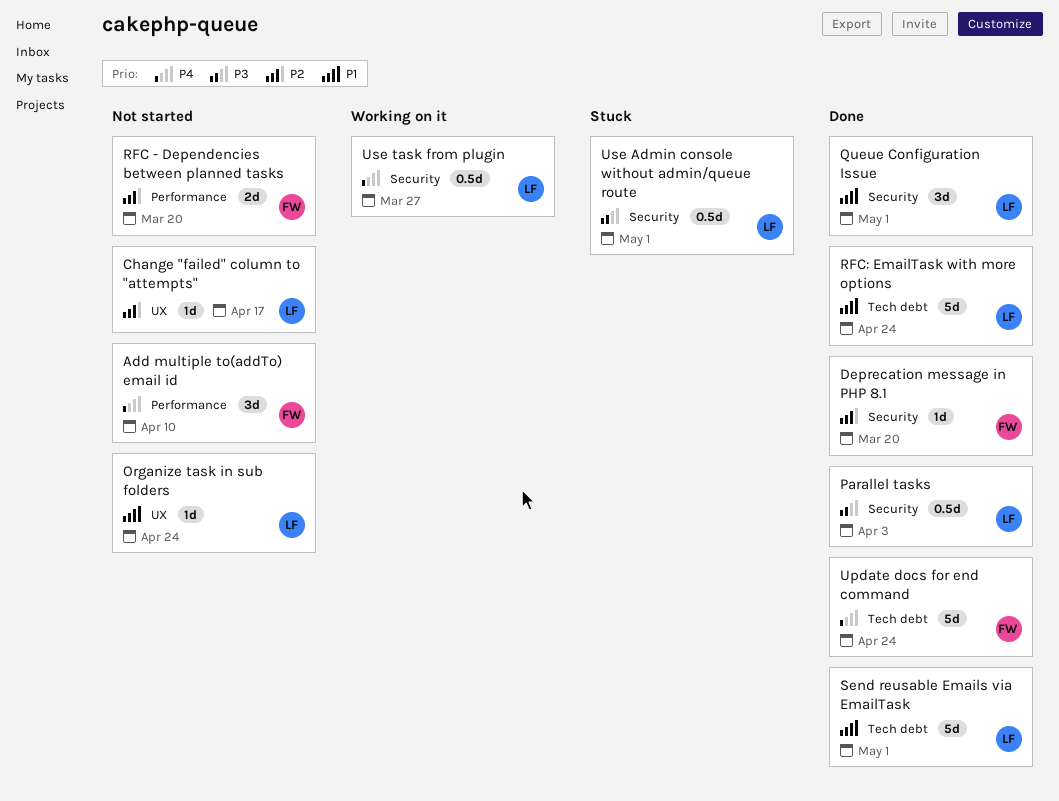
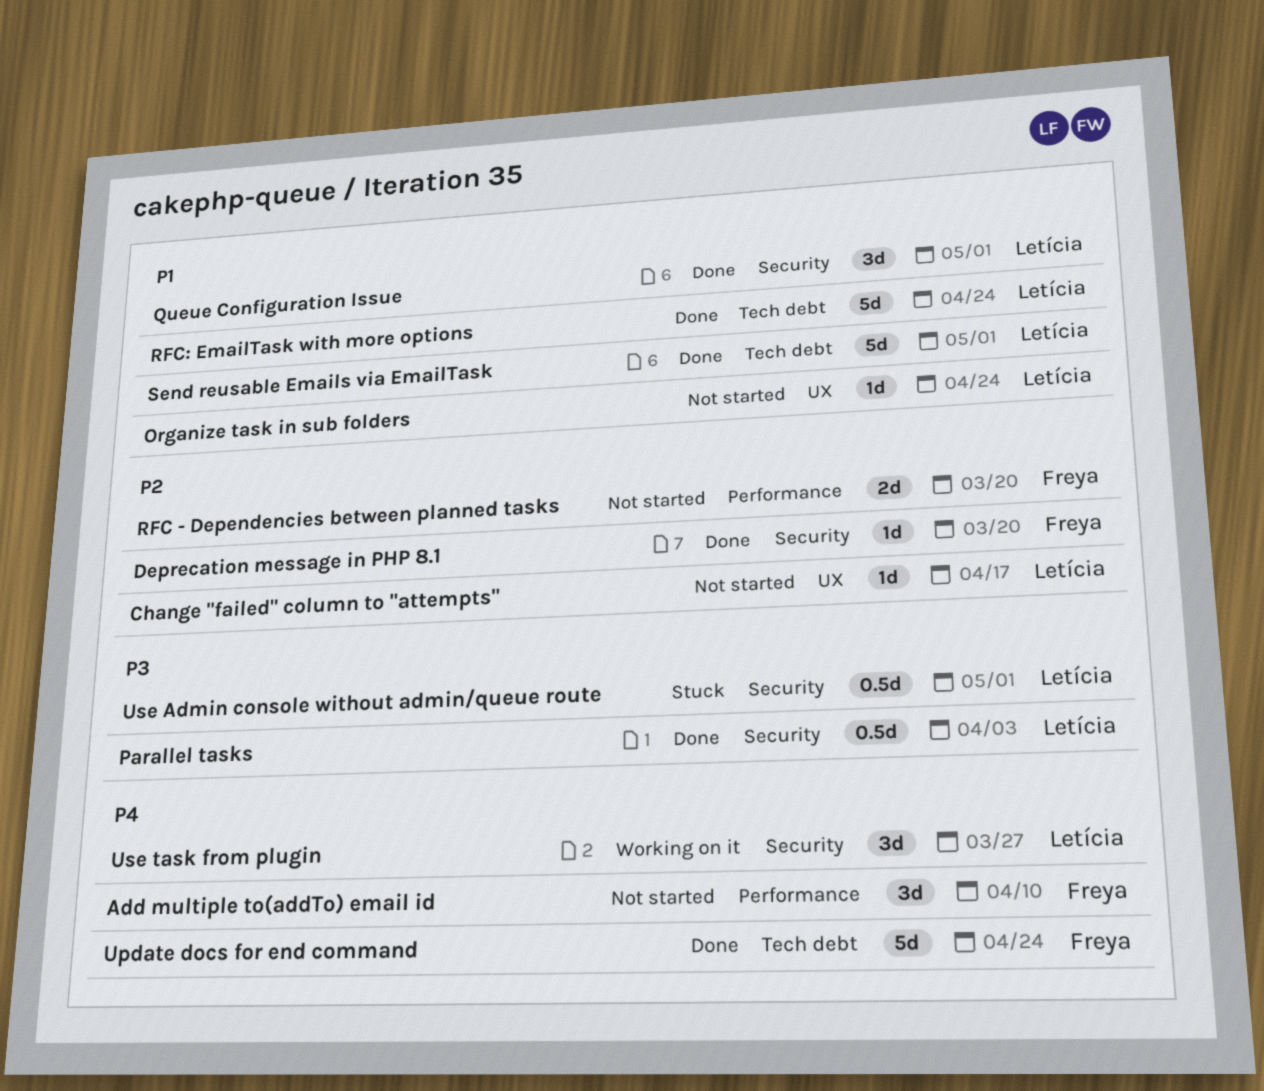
Use task from plugin, estimate: 0.5d -> 3d

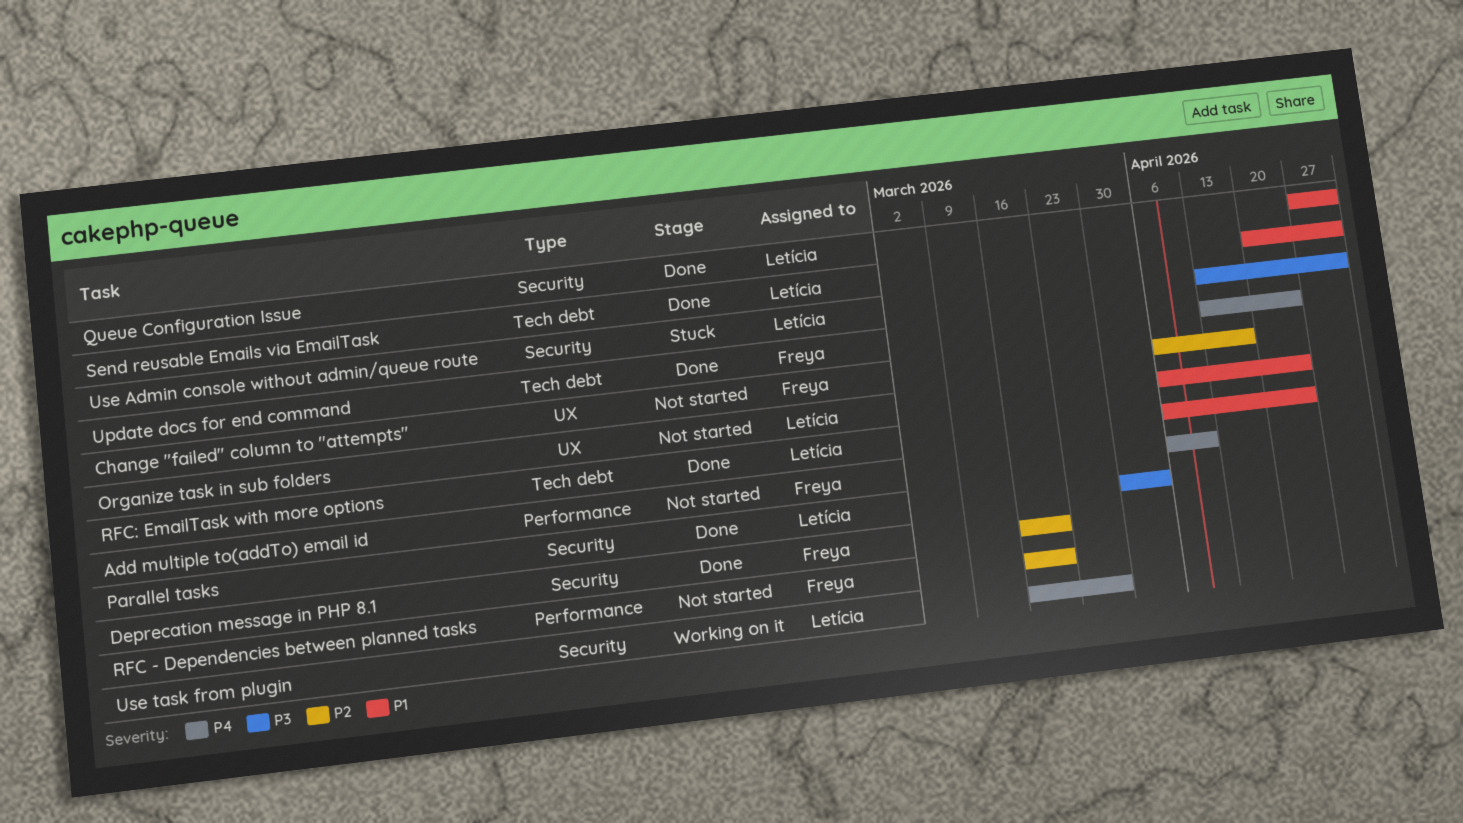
Change "failed" column to "attempts", owner: Letícia -> Freya

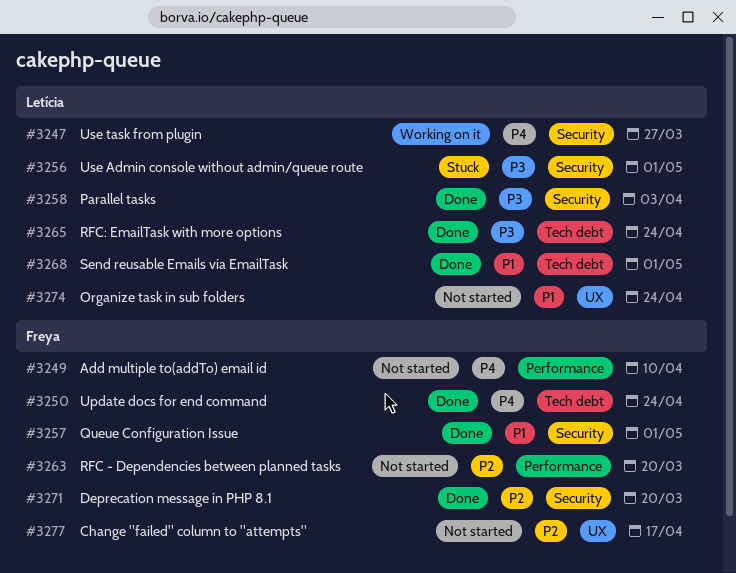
Queue Configuration Issue, owner: Letícia -> Freya
RFC: EmailTask with more options, priority: P1 -> P3

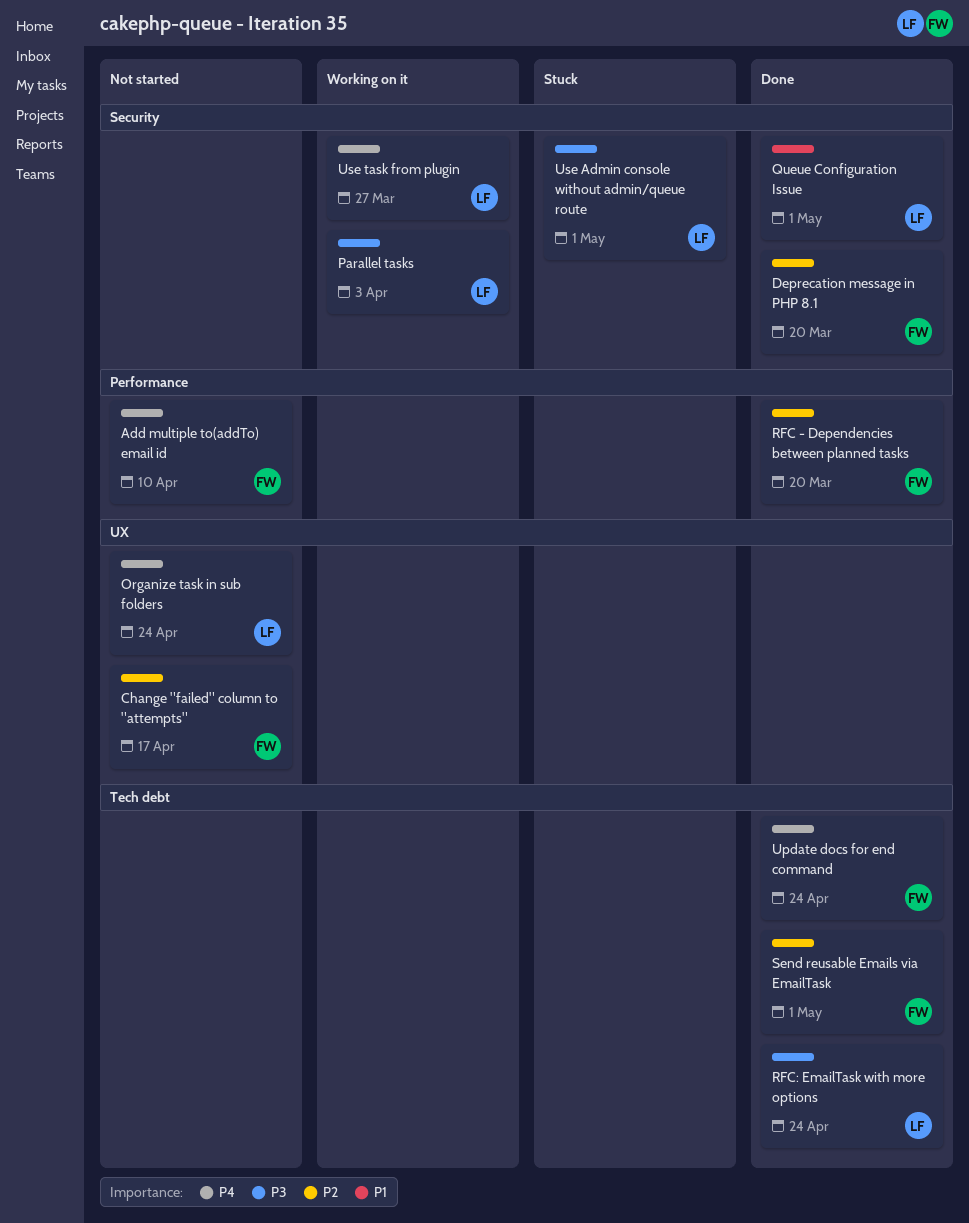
Organize task in sub folders, priority: P1 -> P4
Parallel tasks, status: Done -> Working on it
Queue Configuration Issue, owner: Freya -> Letícia
RFC - Dependencies between planned tasks, status: Not started -> Done
Send reusable Emails via EmailTask, owner: Letícia -> Freya
Send reusable Emails via EmailTask, priority: P1 -> P2

